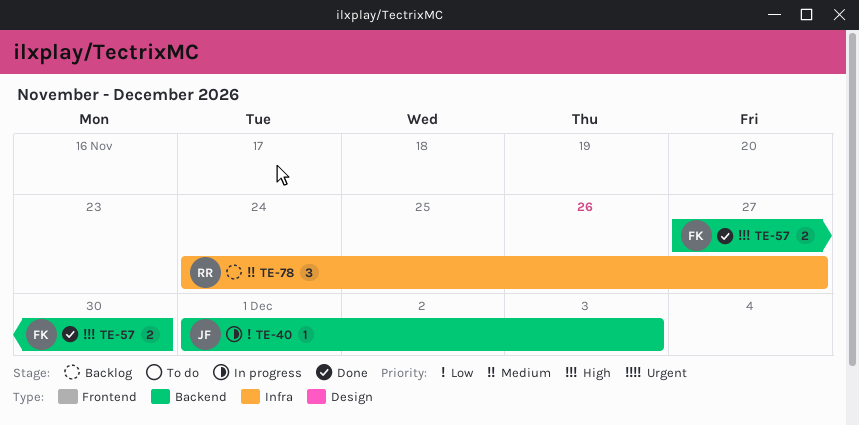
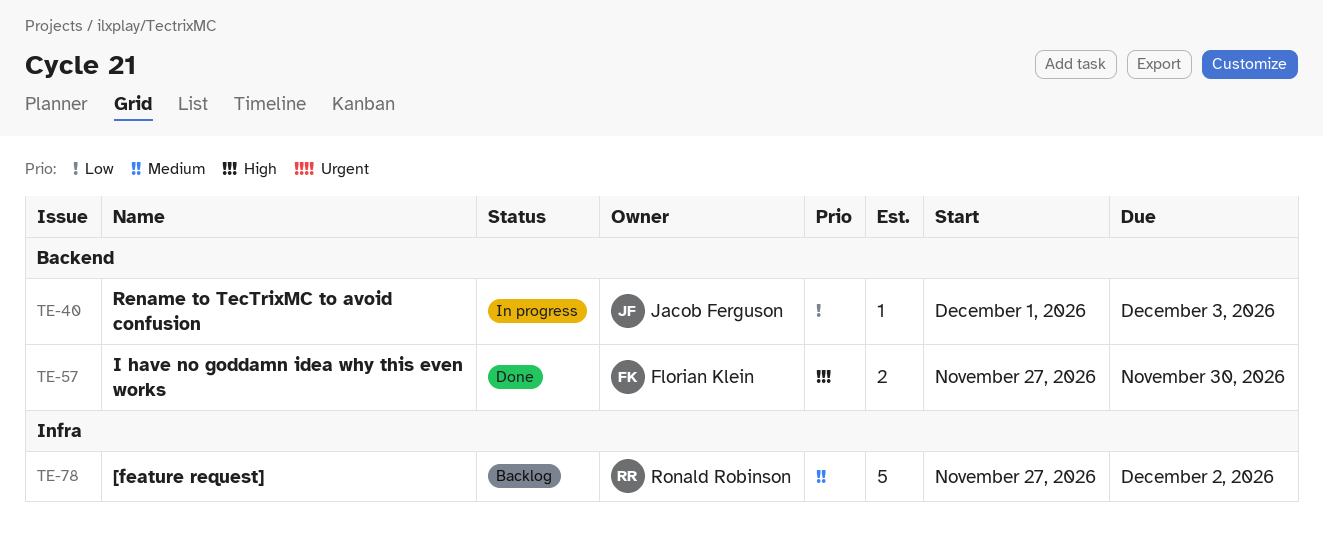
TE-78, estimate: 3 -> 5
TE-78, start: Nov 24 -> Nov 27
TE-78, due: Nov 27 -> Dec 2

